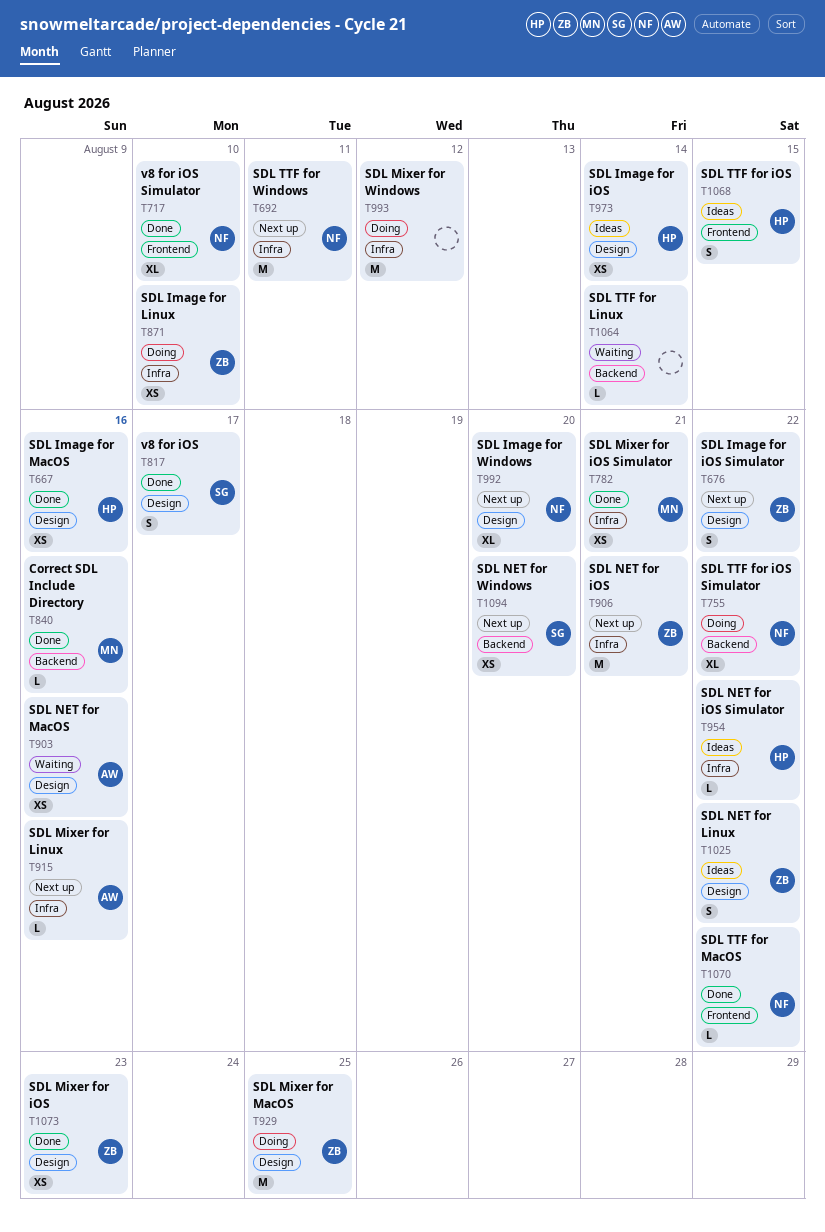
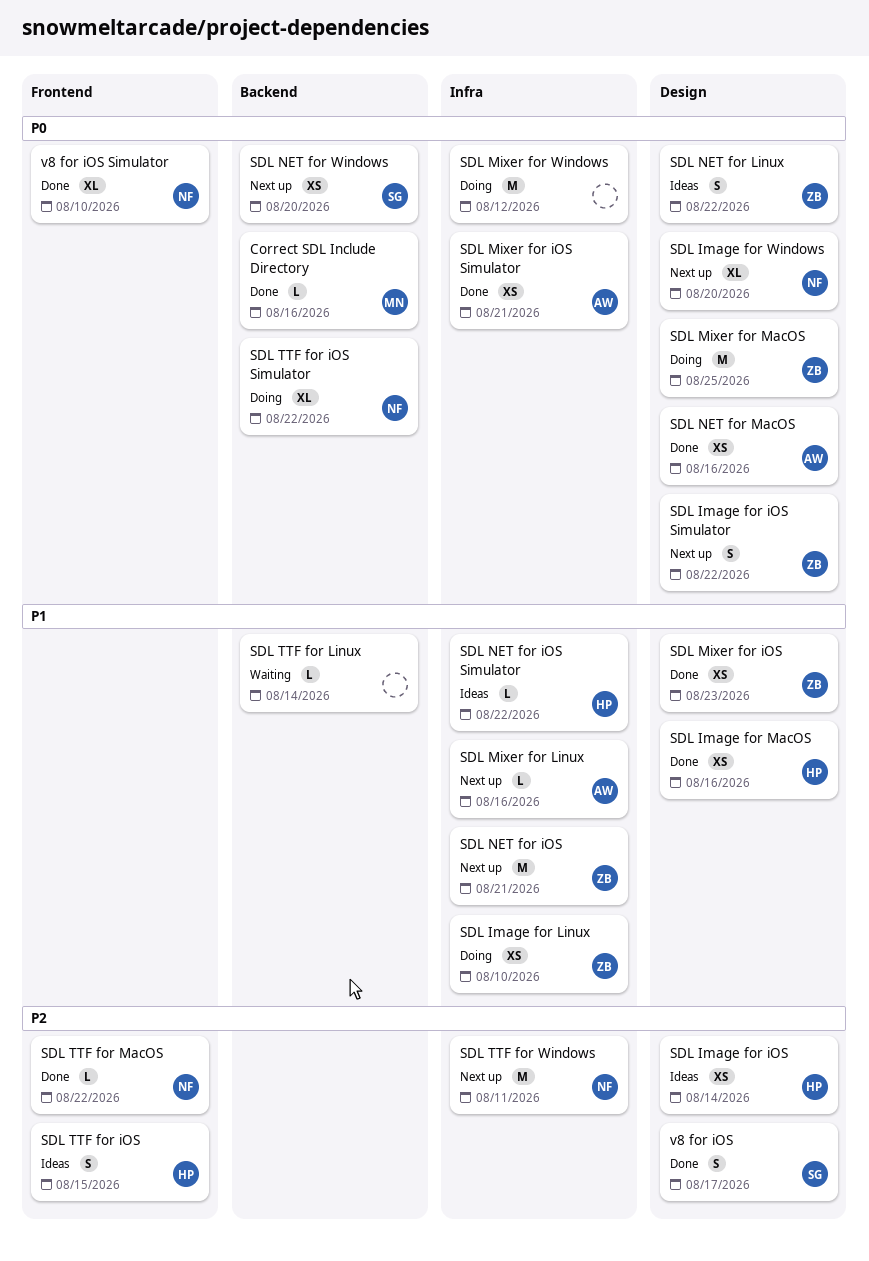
SDL Mixer for iOS Simulator, owner: MN -> AW
SDL NET for MacOS, status: Waiting -> Done

